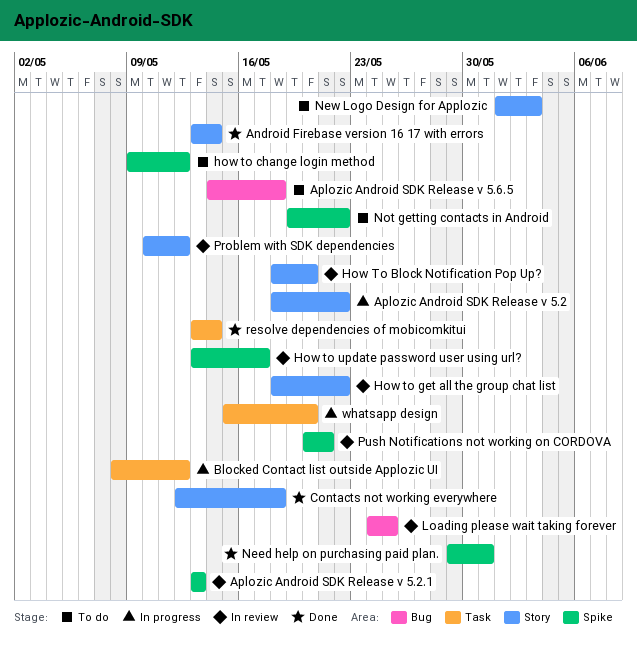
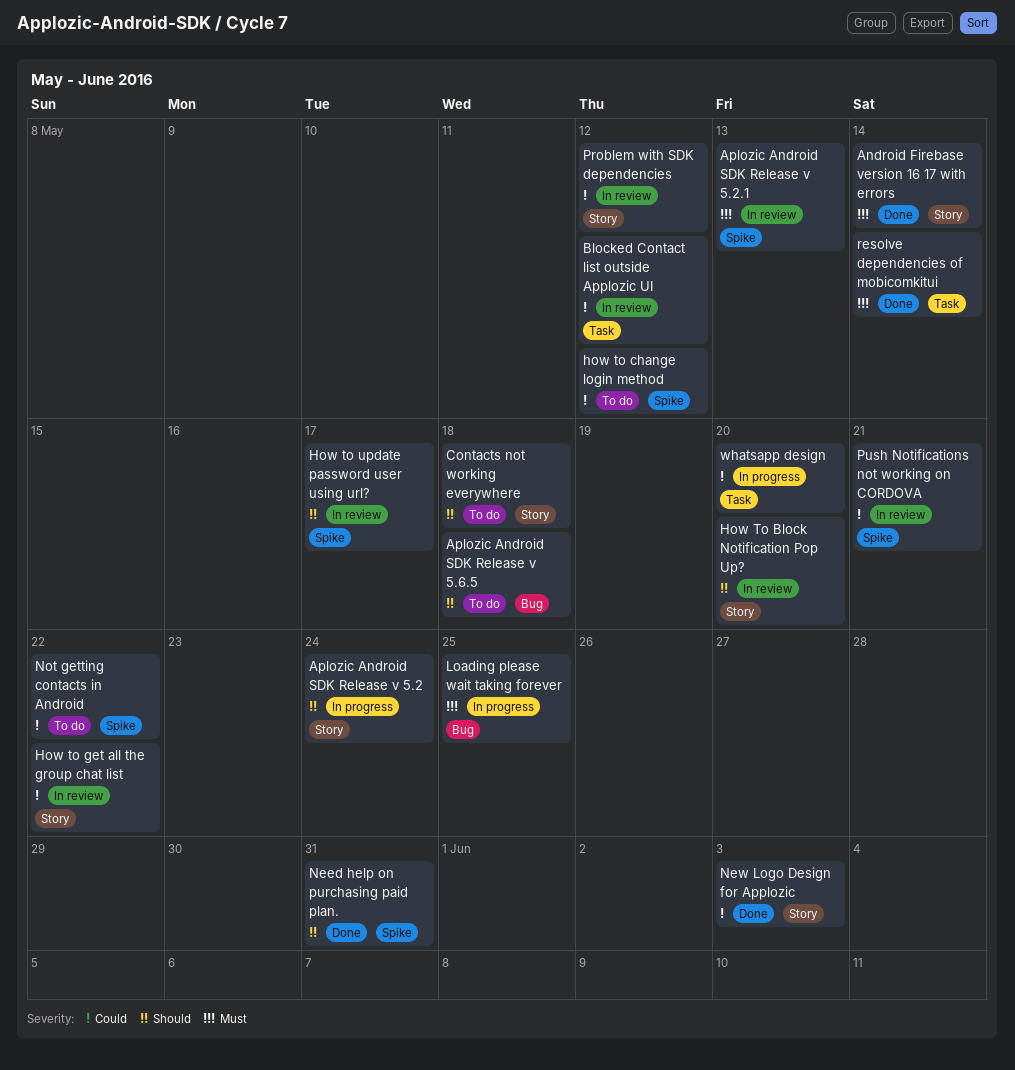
Aplozic Android SDK Release v 5.2, due: May 22 -> May 24
Blocked Contact list outside Applozic UI, status: In progress -> In review
Contacts not working everywhere, status: Done -> To do
Loading please wait taking forever, status: In review -> In progress
New Logo Design for Applozic, status: To do -> Done

